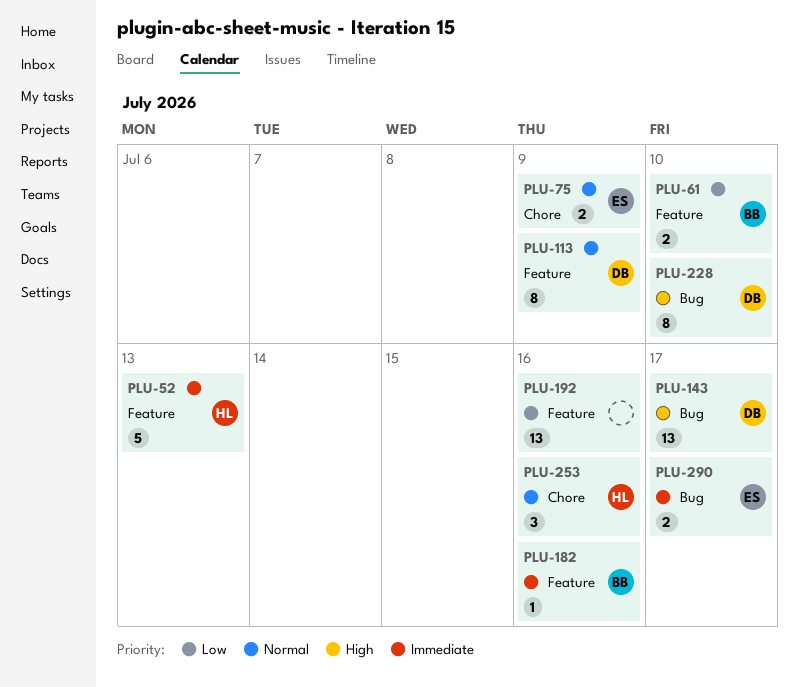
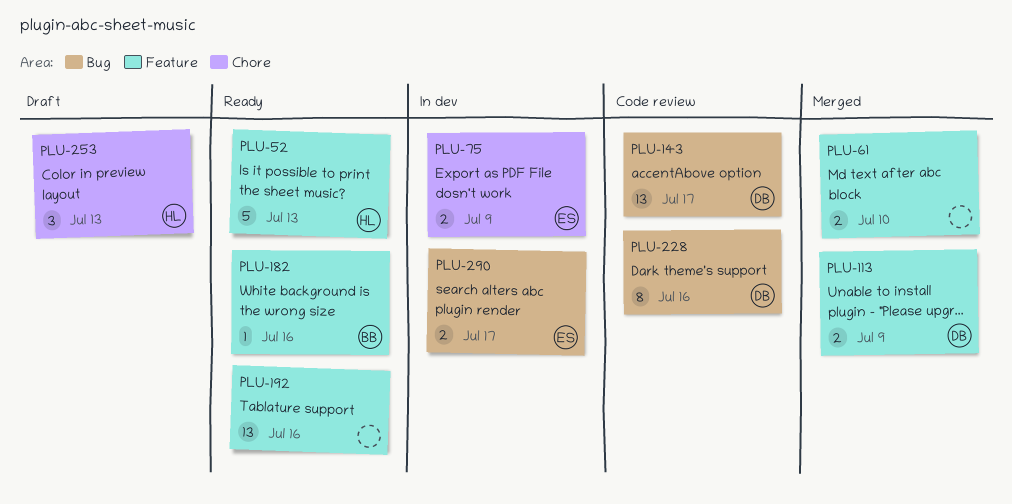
PLU-61, owner: BB -> none
PLU-113, estimate: 8 -> 2
PLU-228, due: Jul 10 -> Jul 16
PLU-253, due: Jul 16 -> Jul 13

